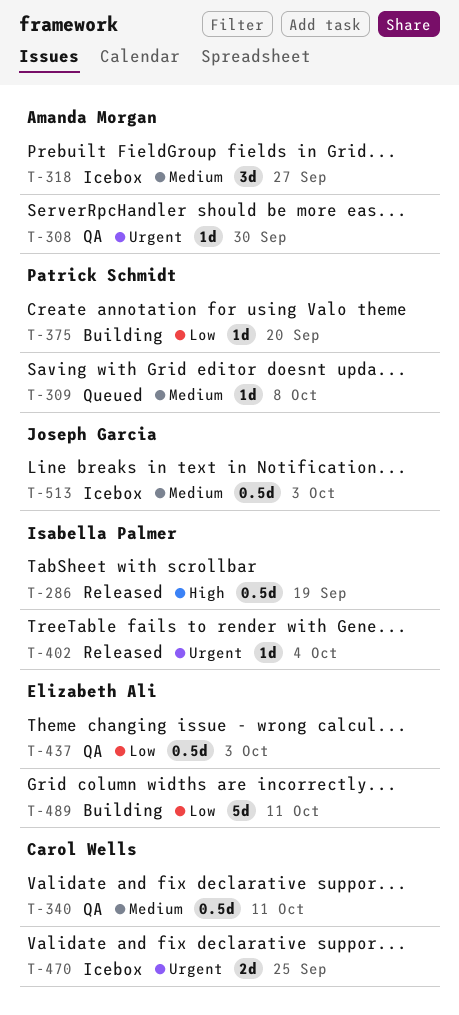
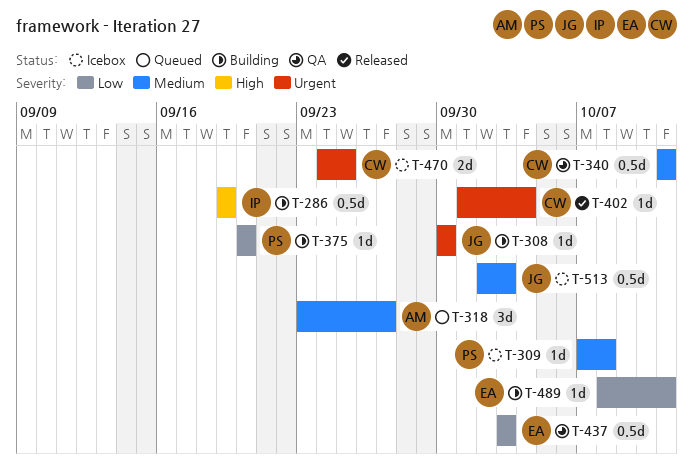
T-286, status: Released -> Building
T-308, status: QA -> Building
T-308, owner: Amanda Morgan -> Joseph Garcia
T-309, status: Queued -> Icebox
T-318, status: Icebox -> Queued
T-402, owner: Isabella Palmer -> Carol Wells
T-489, estimate: 5d -> 1d

